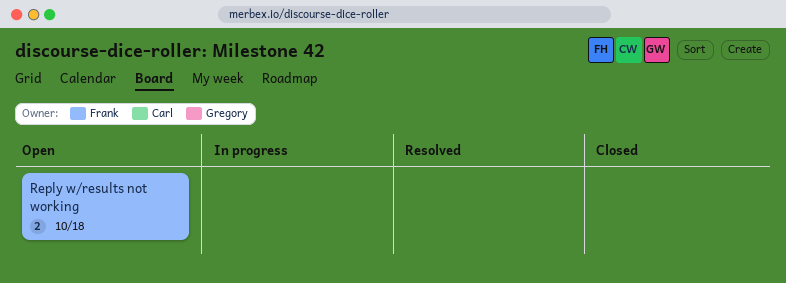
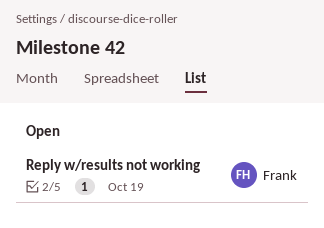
Reply w/results not working, estimate: 2 -> 1
Reply w/results not working, due: Oct 18 -> Oct 19

